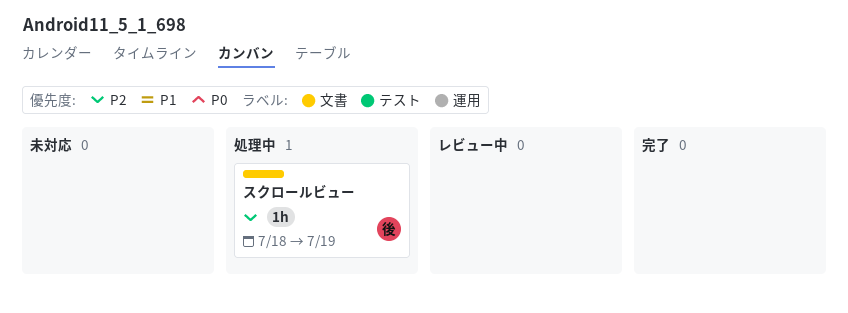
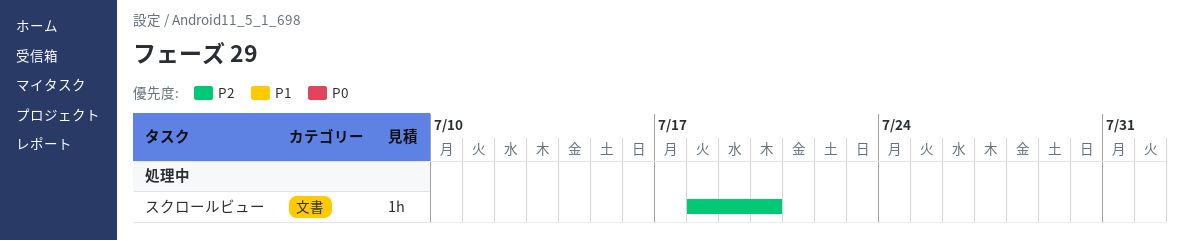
スクロールビュー, due: Jul 19 -> Jul 20

